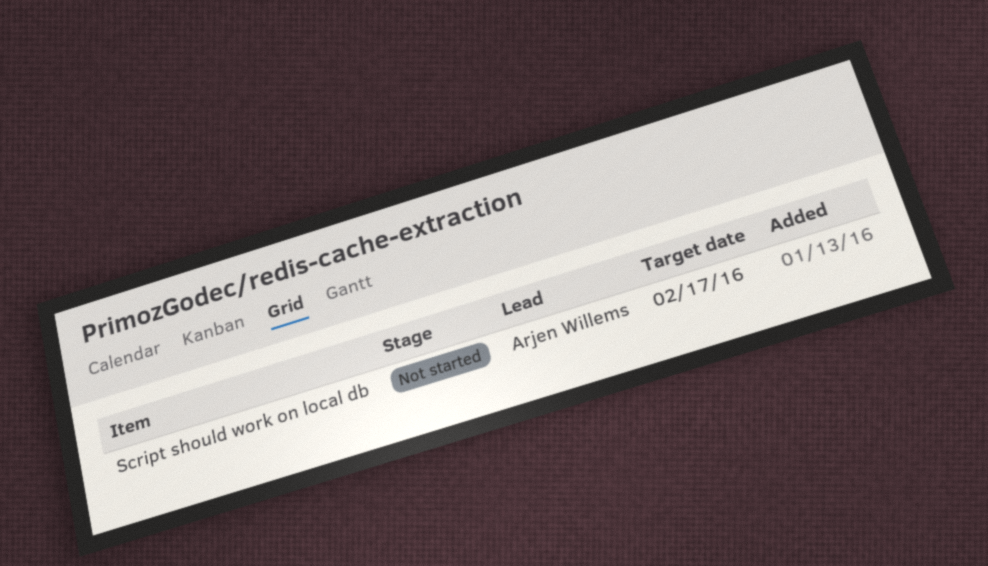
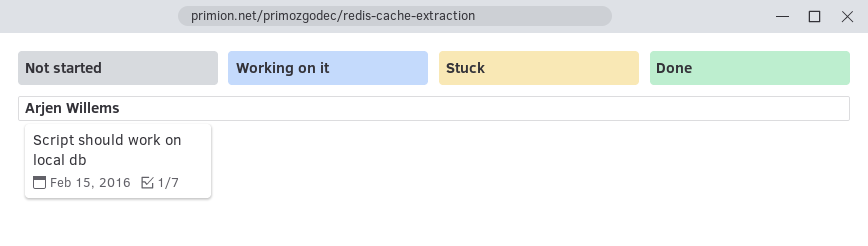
Script should work on local db, due: Feb 17 -> Feb 15

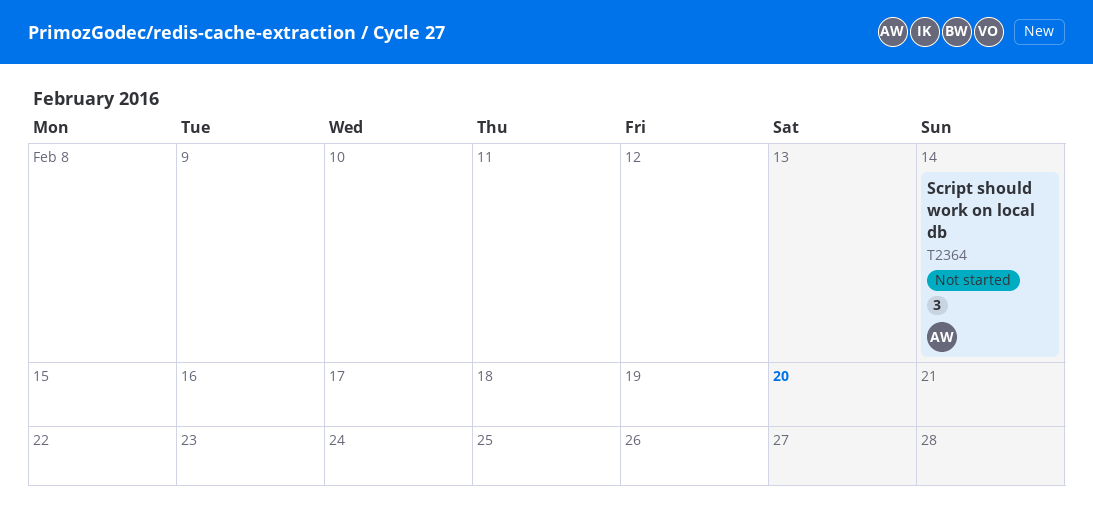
Script should work on local db, due: Feb 15 -> Feb 14

